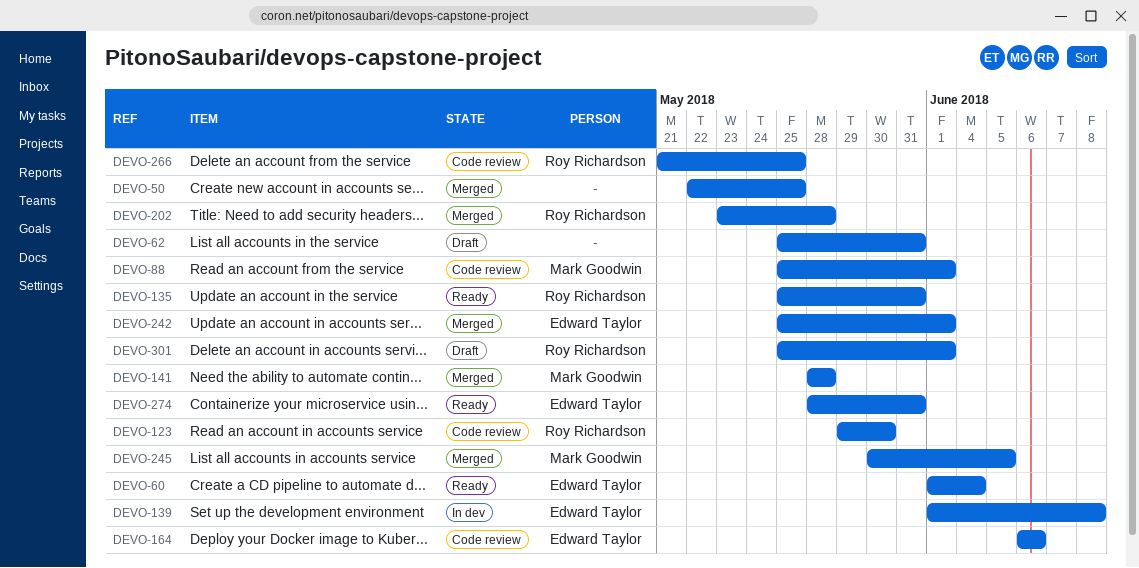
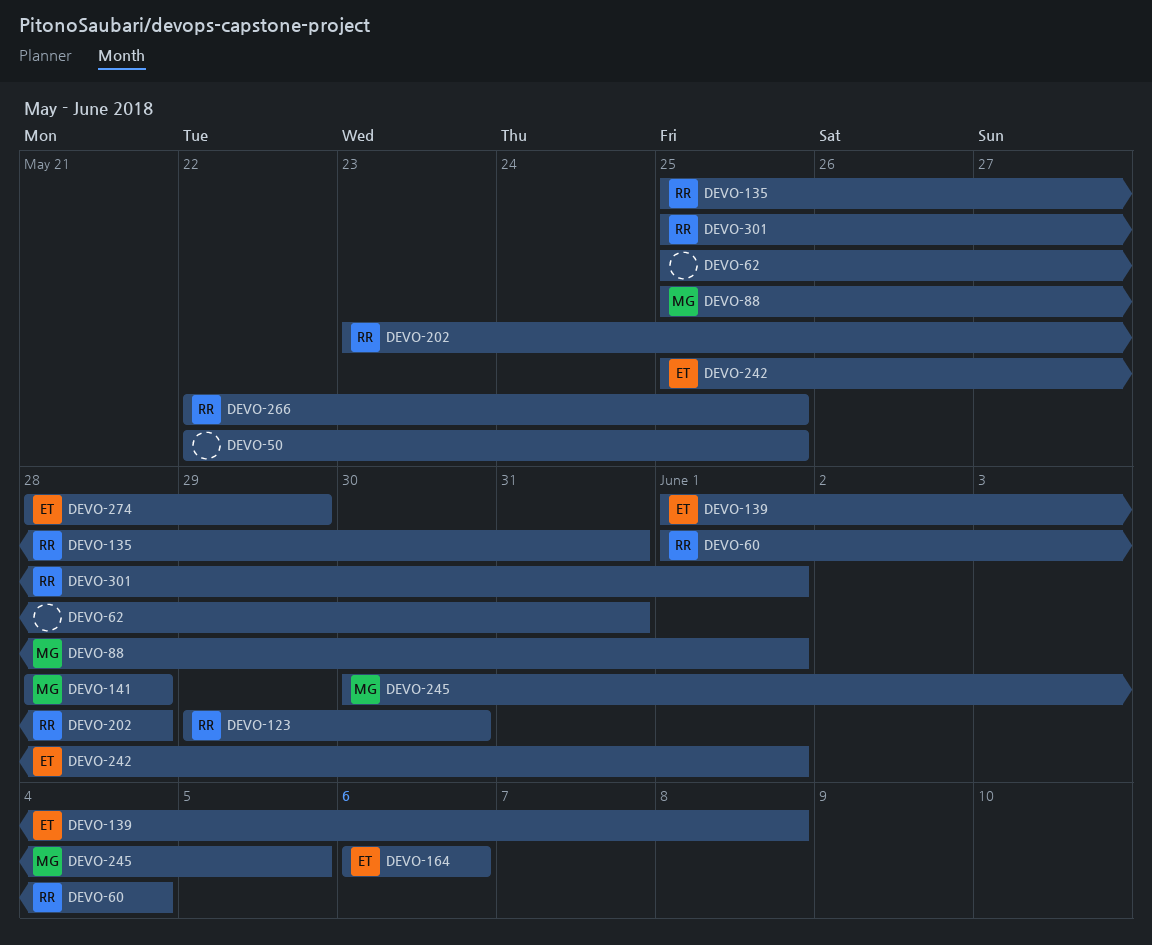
DEVO-60, owner: Edward Taylor -> Roy Richardson
DEVO-266, start: May 21 -> May 22
DEVO-274, due: May 31 -> May 29

